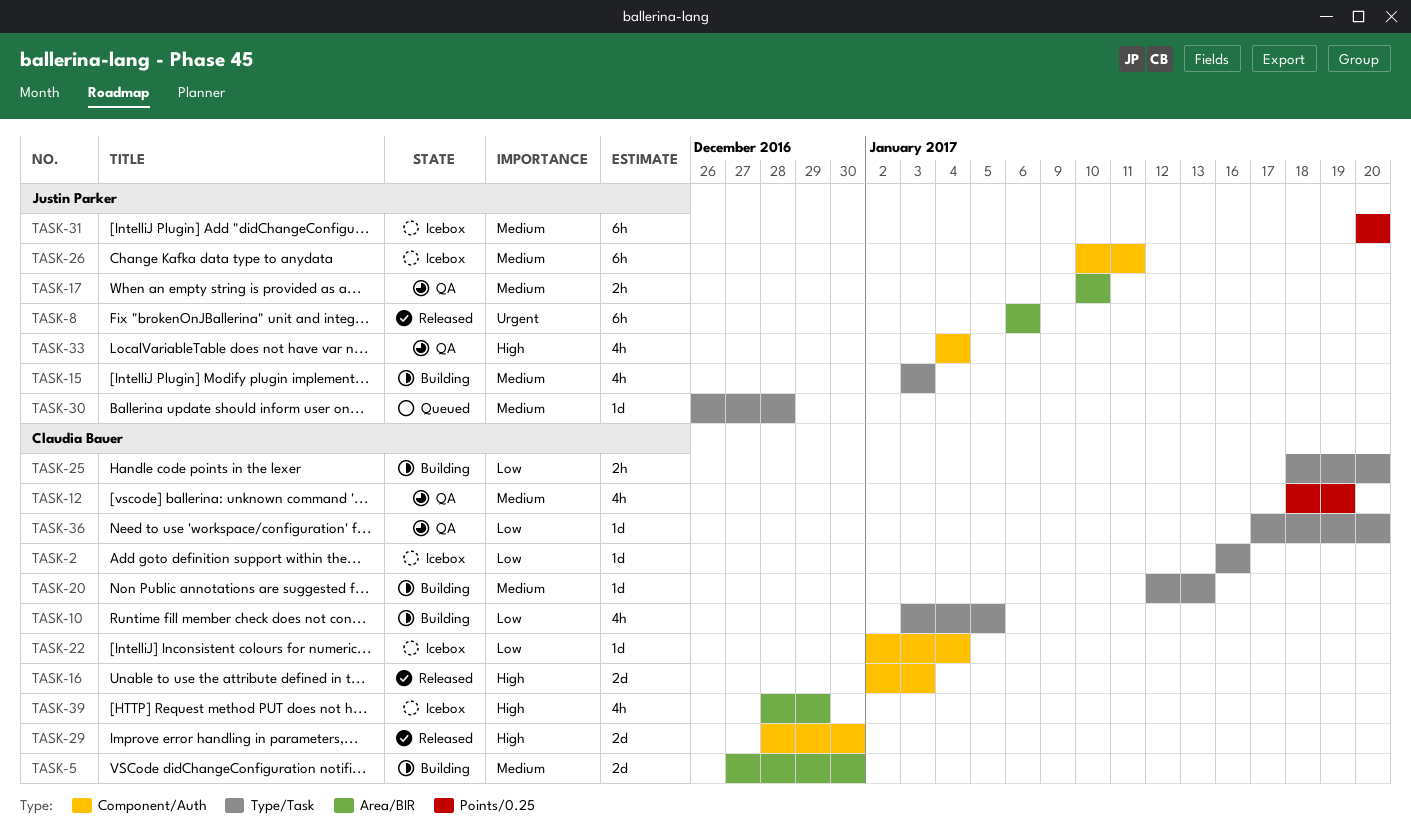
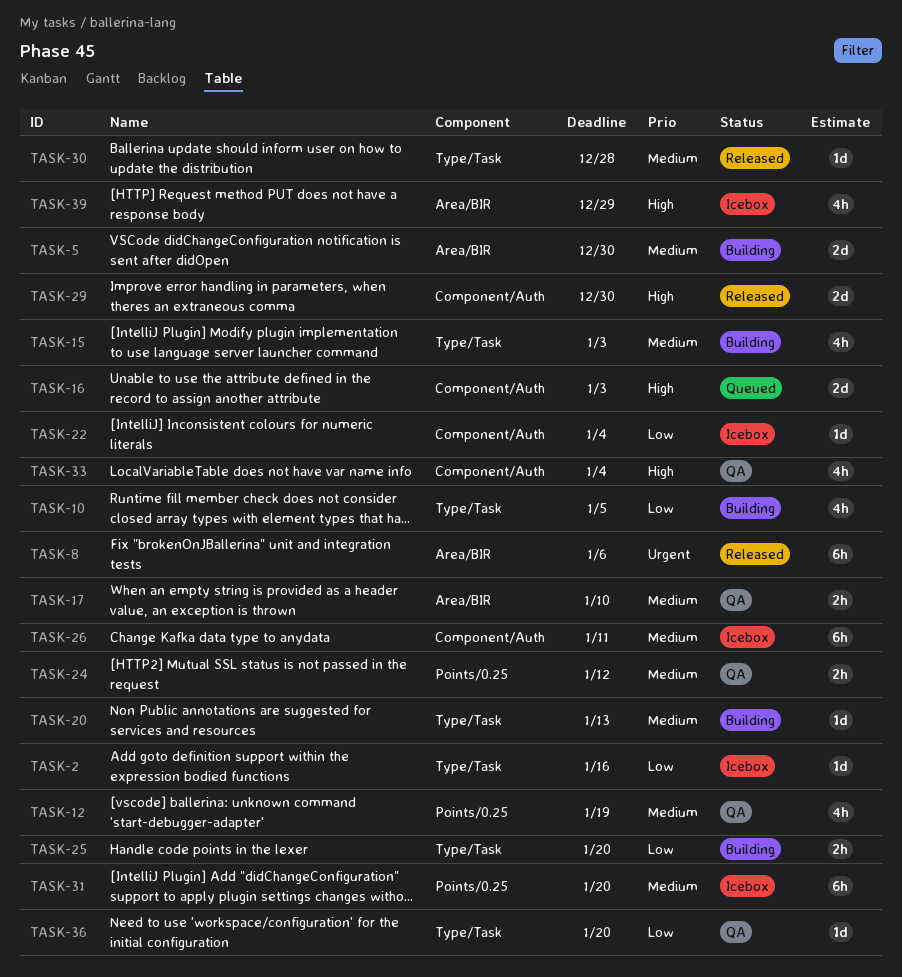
TASK-16, status: Released -> Queued
TASK-24: none -> present
TASK-30, status: Queued -> Released

